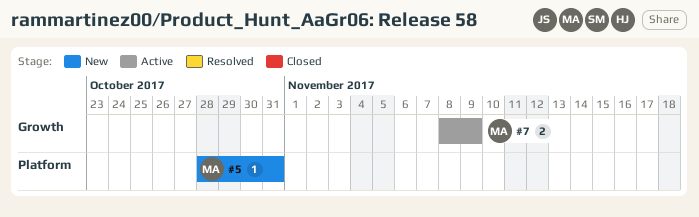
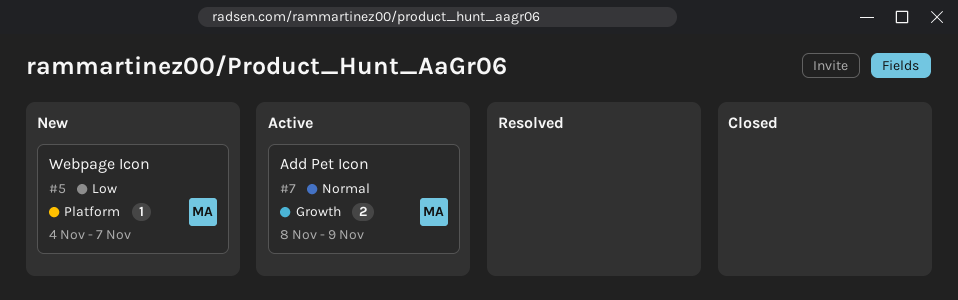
#5, start: Oct 28 -> Nov 4
#5, due: Oct 31 -> Nov 7

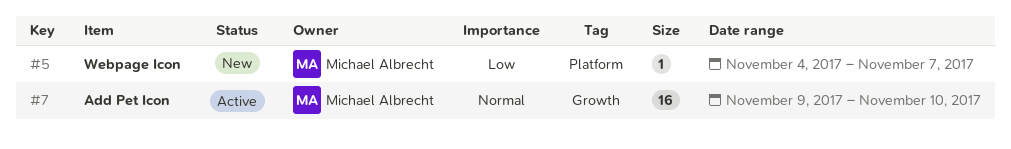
#7, estimate: 2 -> 16
#7, start: Nov 8 -> Nov 9
#7, due: Nov 9 -> Nov 10

